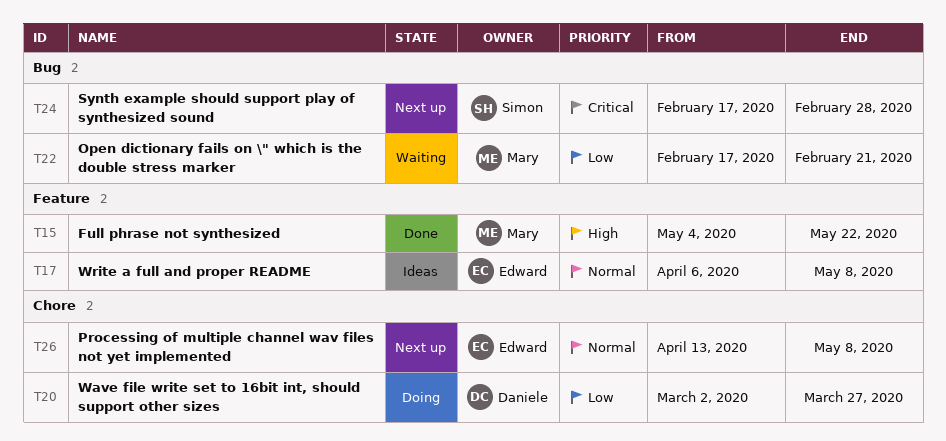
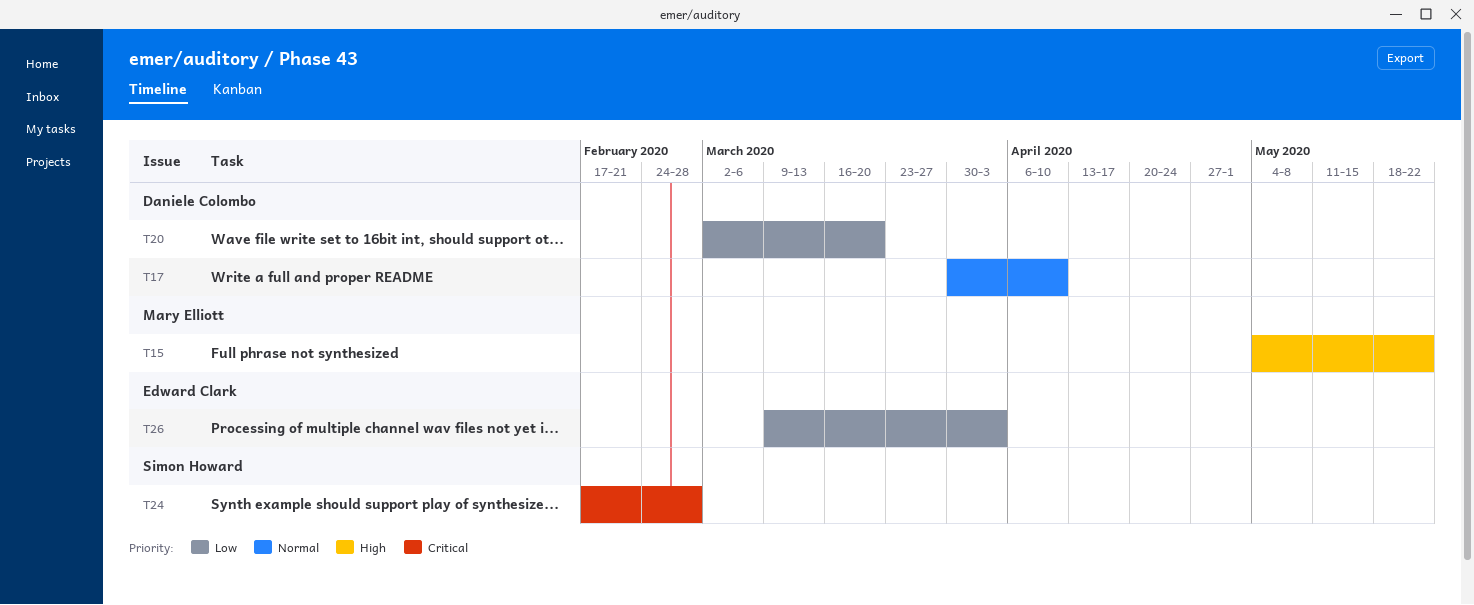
T17, owner: Edward Clark -> Daniele Colombo
T17, start: Apr 6 -> Mar 30
T17, due: May 8 -> Apr 10
T20, due: Mar 27 -> Mar 20
T22: present -> none
T26, priority: Normal -> Low
T26, start: Apr 13 -> Mar 9
T26, due: May 8 -> Apr 3

